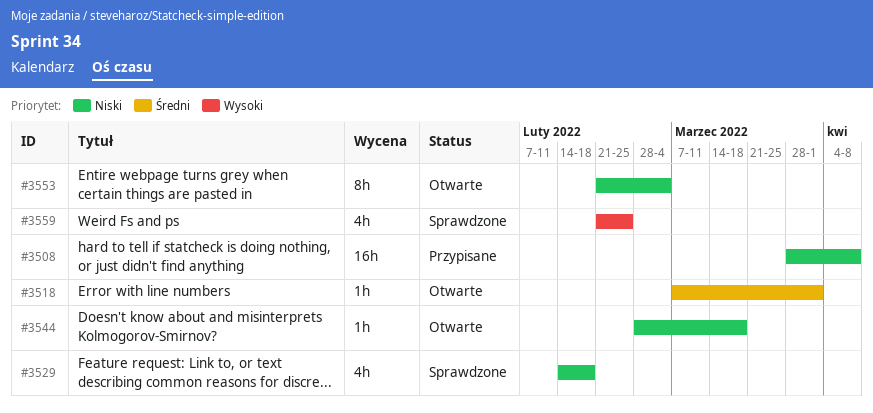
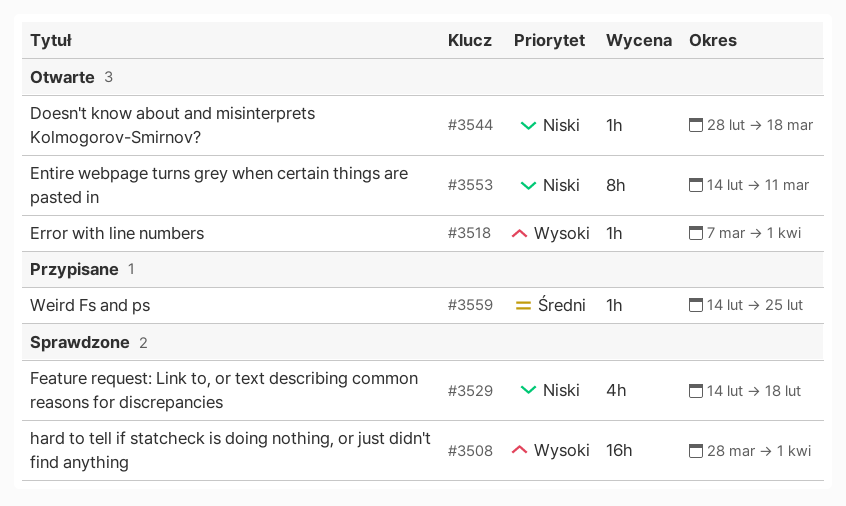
#3508, status: Przypisane -> Sprawdzone
#3508, priority: Niski -> Wysoki
#3508, due: Apr 8 -> Apr 1
#3518, priority: Średni -> Wysoki
#3553, start: Feb 21 -> Feb 14
#3553, due: Mar 4 -> Mar 11
#3559, status: Sprawdzone -> Przypisane
#3559, priority: Wysoki -> Średni
#3559, estimate: 4h -> 1h
#3559, start: Feb 21 -> Feb 14

